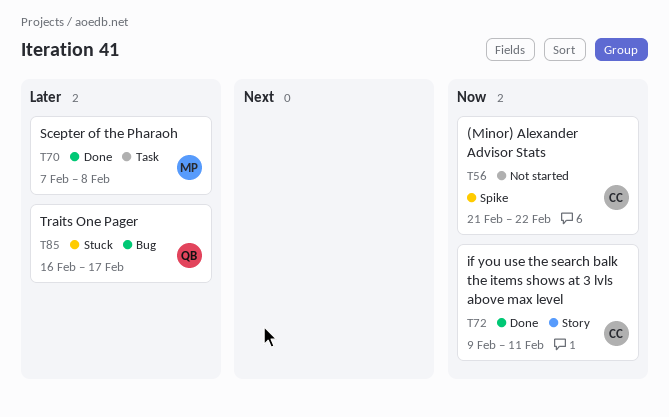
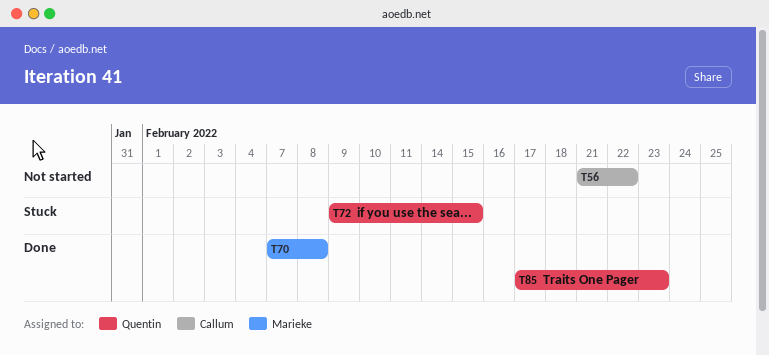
T72, status: Done -> Stuck
T72, owner: Callum -> Quentin
T72, due: Feb 11 -> Feb 15
T85, status: Stuck -> Done
T85, start: Feb 16 -> Feb 17
T85, due: Feb 17 -> Feb 23

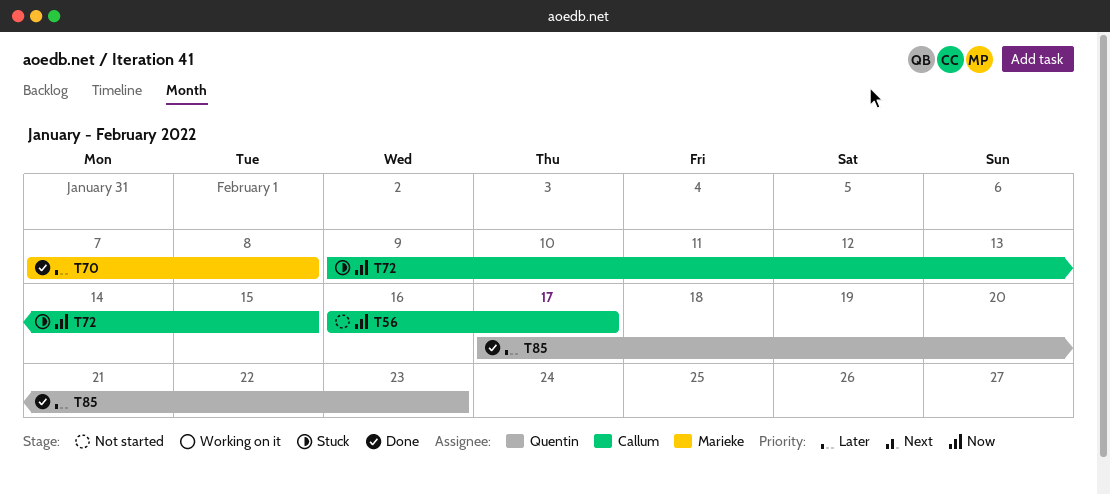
T56, start: Feb 21 -> Feb 16
T56, due: Feb 22 -> Feb 17
T72, owner: Quentin -> Callum

